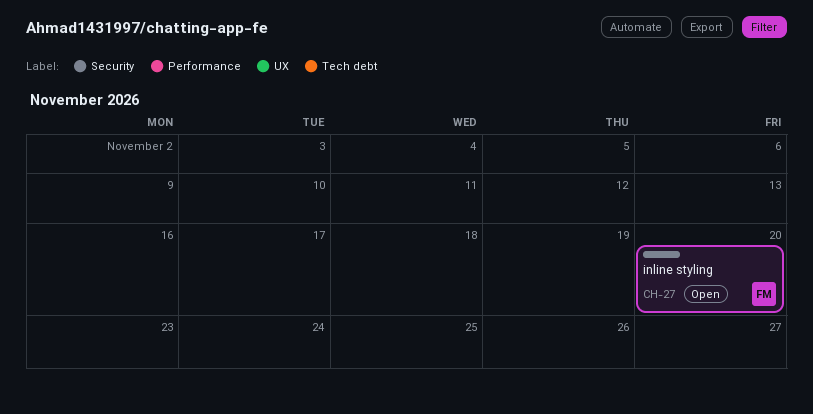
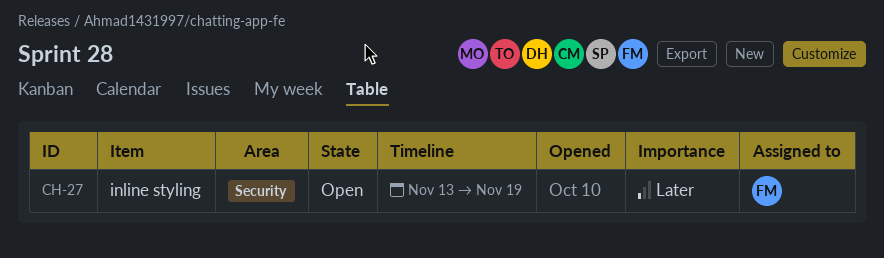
CH-27, due: Nov 20 -> Nov 19

